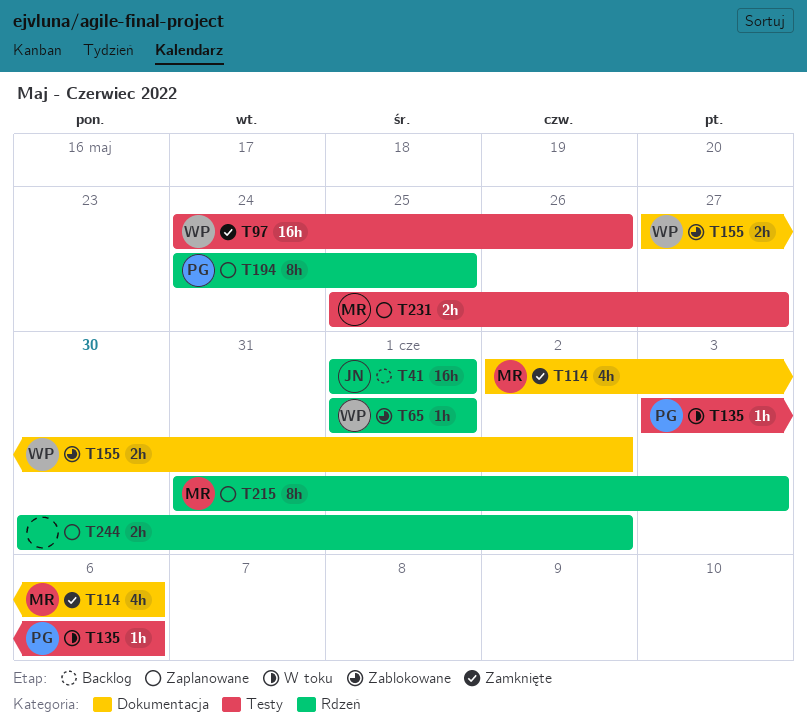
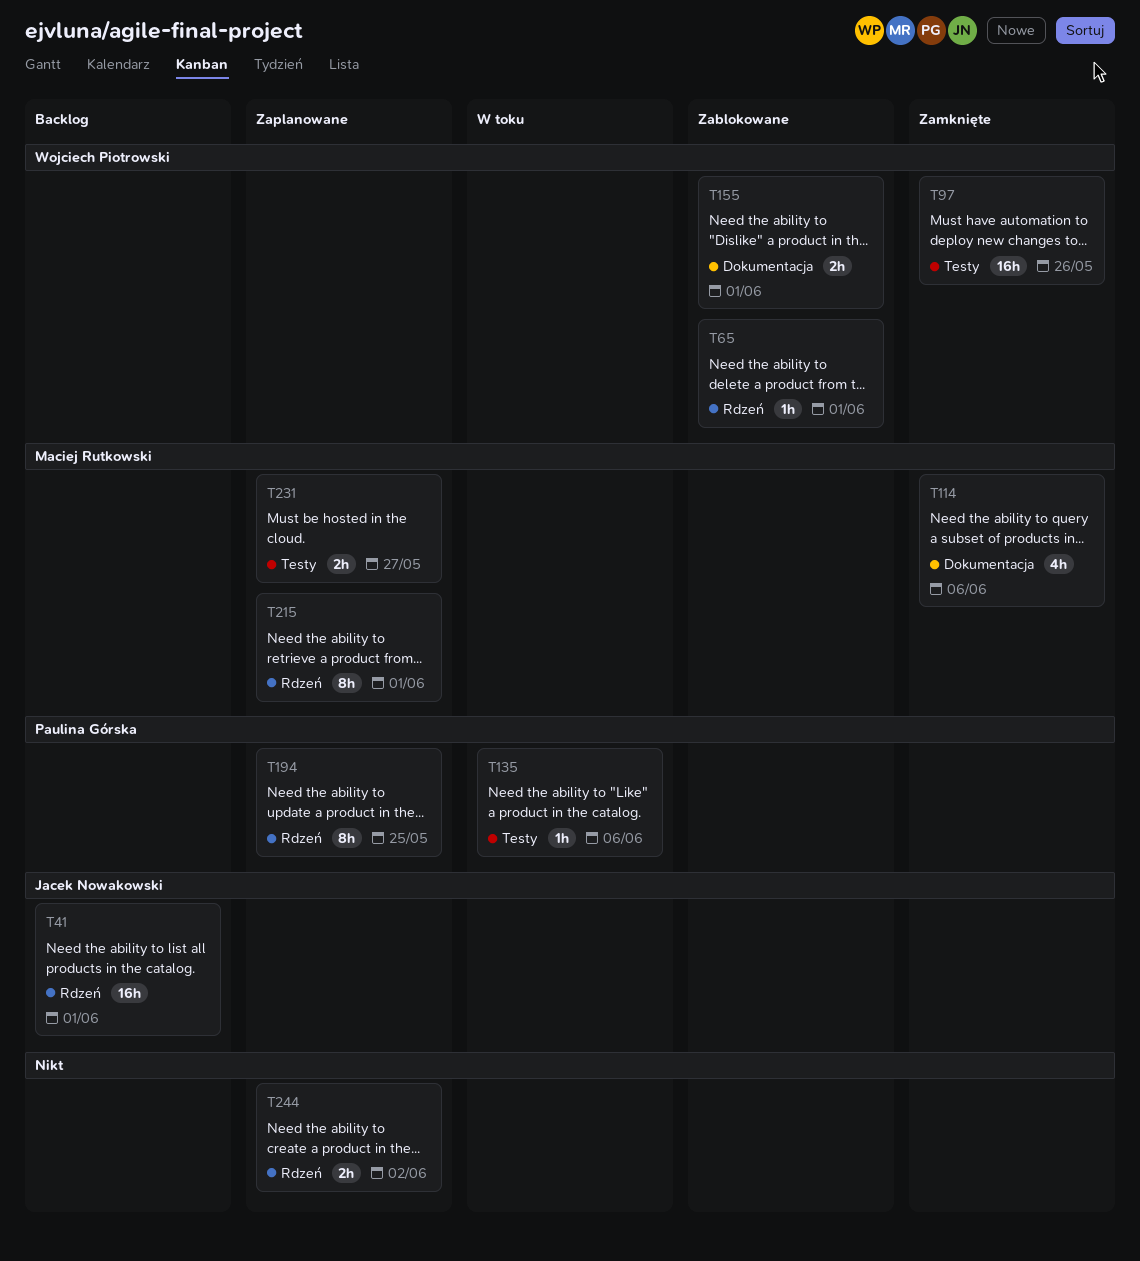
T155, due: Jun 2 -> Jun 1
T215, due: Jun 3 -> Jun 1

